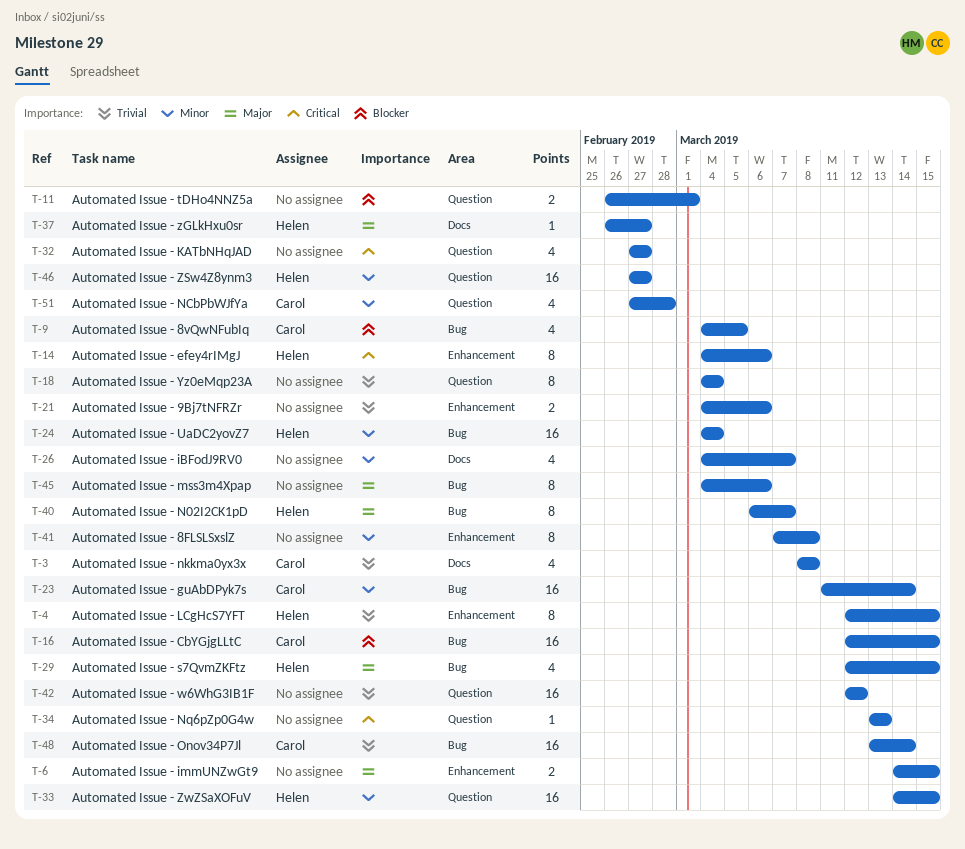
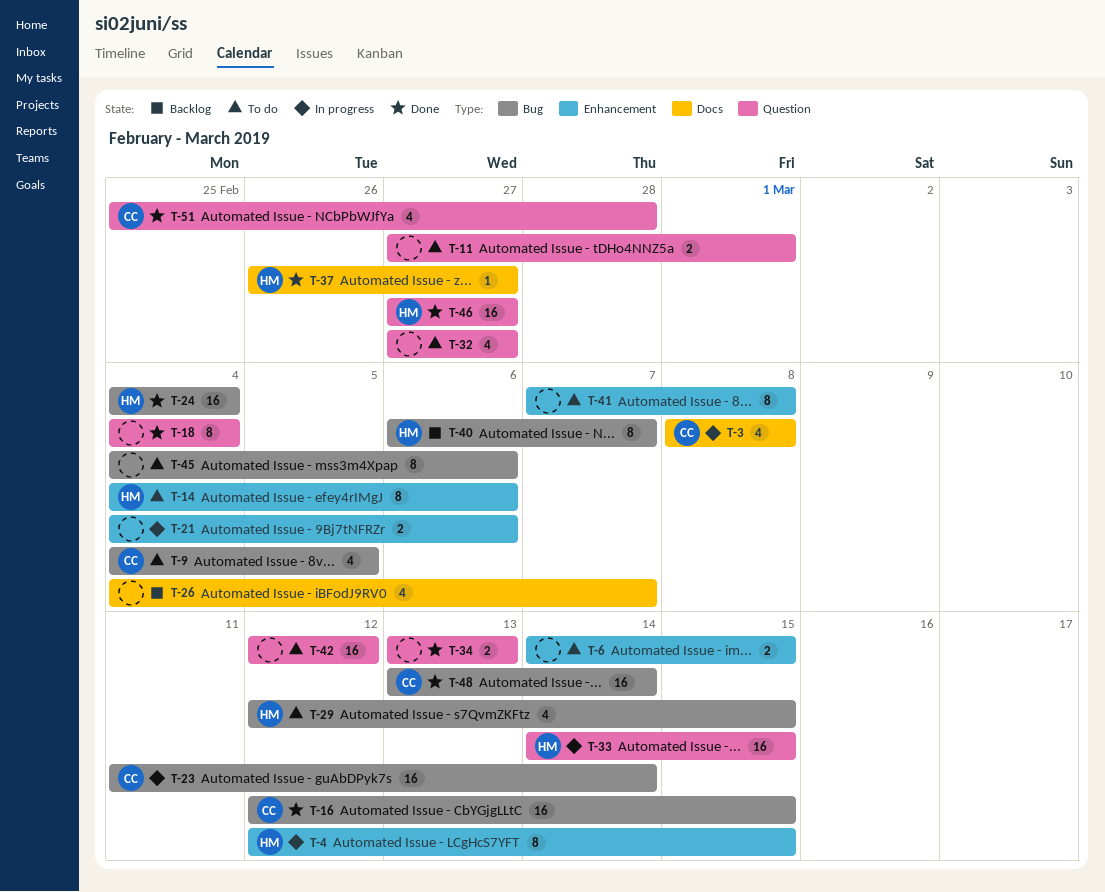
T-11, start: Feb 26 -> Feb 27
T-34, estimate: 1 -> 2
T-51, start: Feb 27 -> Feb 25

